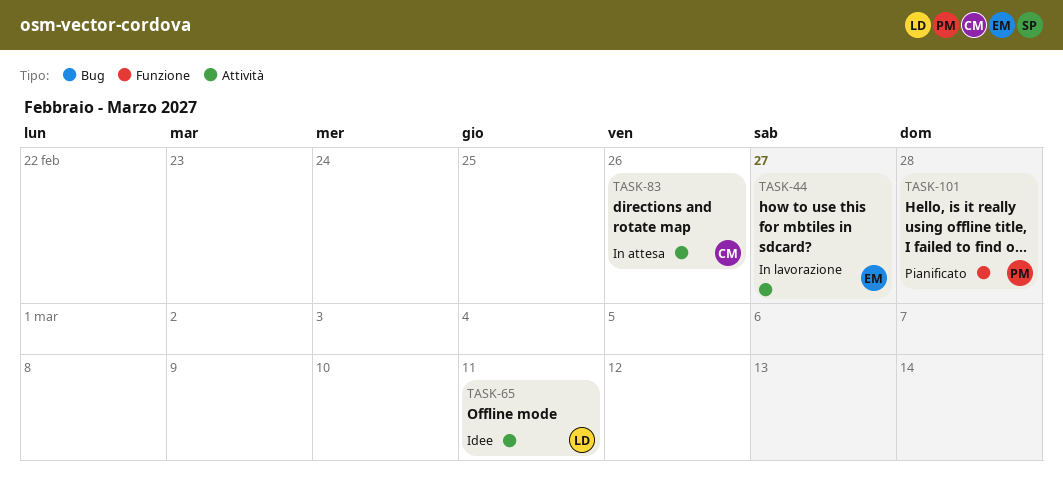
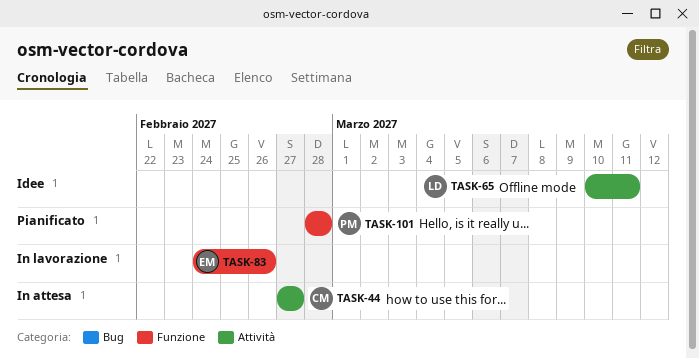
TASK-44, status: In lavorazione -> In attesa
TASK-44, owner: EM -> CM
TASK-83, status: In attesa -> In lavorazione
TASK-83, owner: CM -> EM
TASK-83, label: Attività -> Funzione

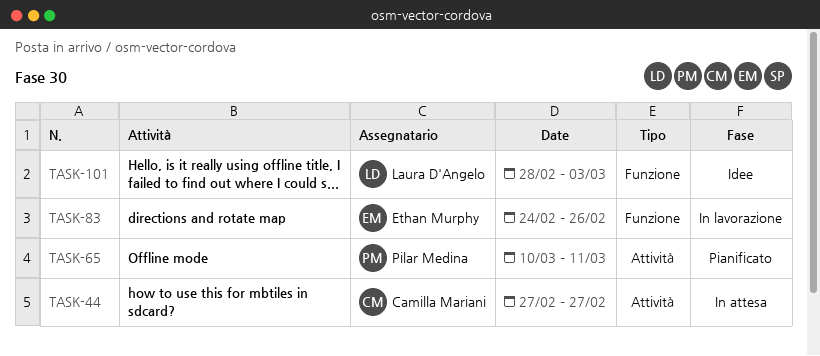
TASK-65, status: Idee -> Pianificato
TASK-65, owner: Laura D'Angelo -> Pilar Medina
TASK-101, status: Pianificato -> Idee
TASK-101, owner: Pilar Medina -> Laura D'Angelo
TASK-101, due: Feb 28 -> Mar 3

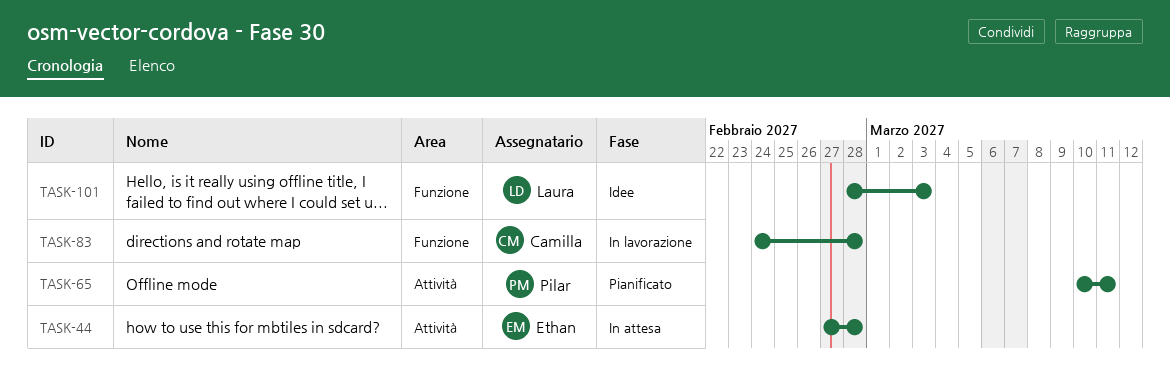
TASK-44, owner: Camilla Mariani -> Ethan Murphy
TASK-44, due: Feb 27 -> Feb 28
TASK-83, owner: Ethan Murphy -> Camilla Mariani
TASK-83, due: Feb 26 -> Feb 28

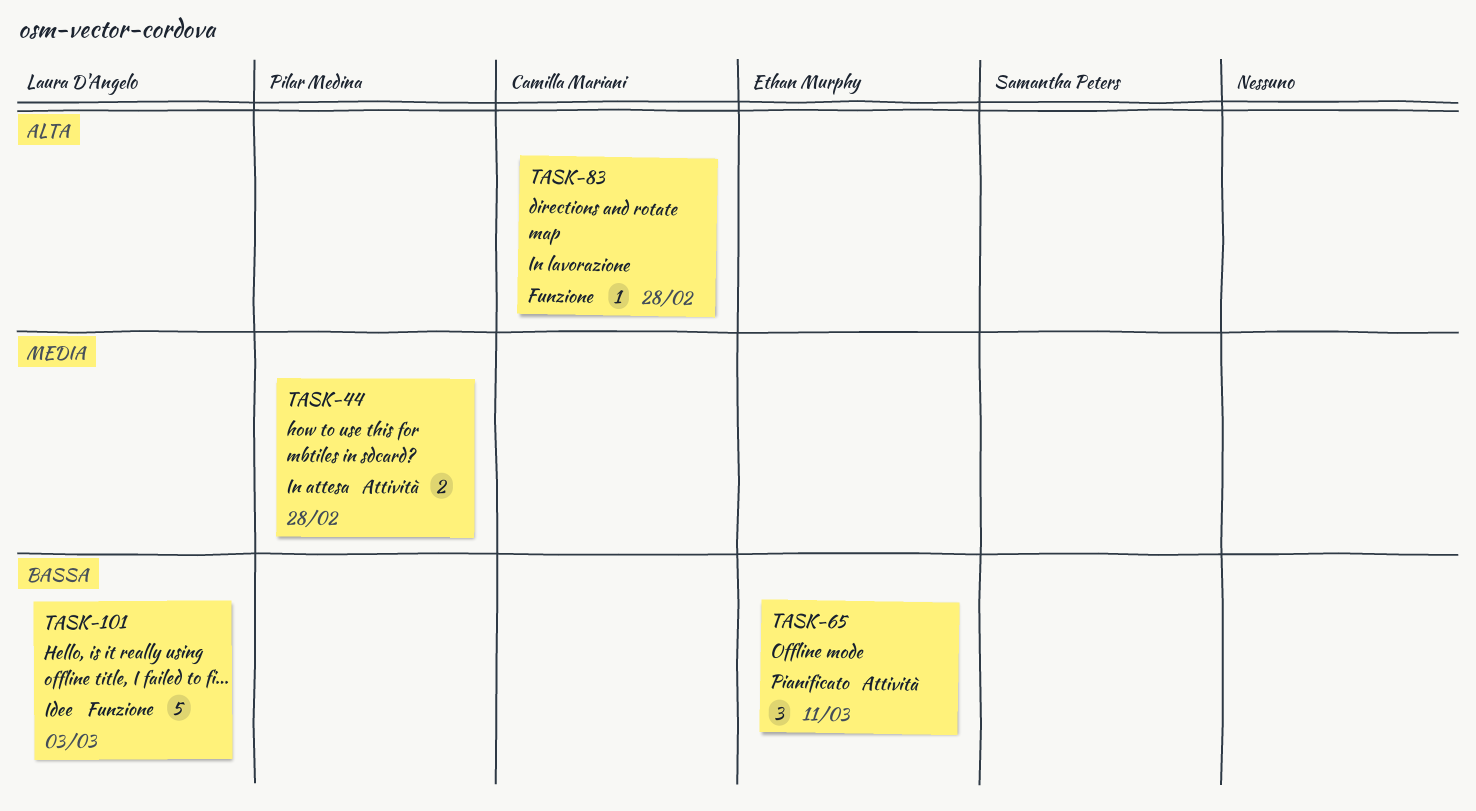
TASK-44, owner: Ethan Murphy -> Pilar Medina
TASK-65, owner: Pilar Medina -> Ethan Murphy

